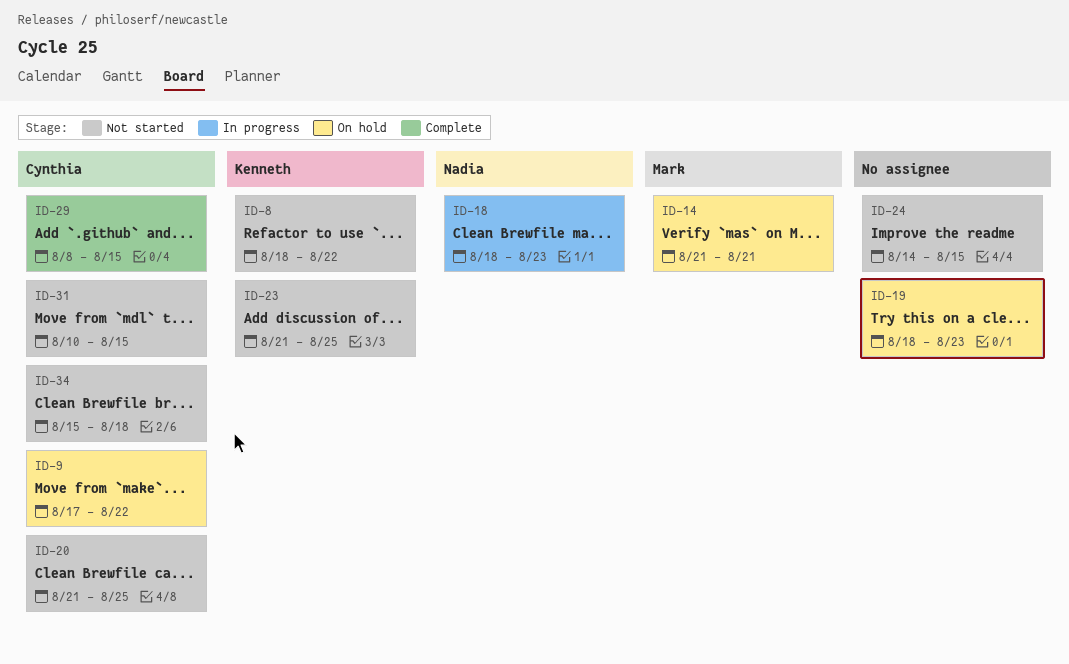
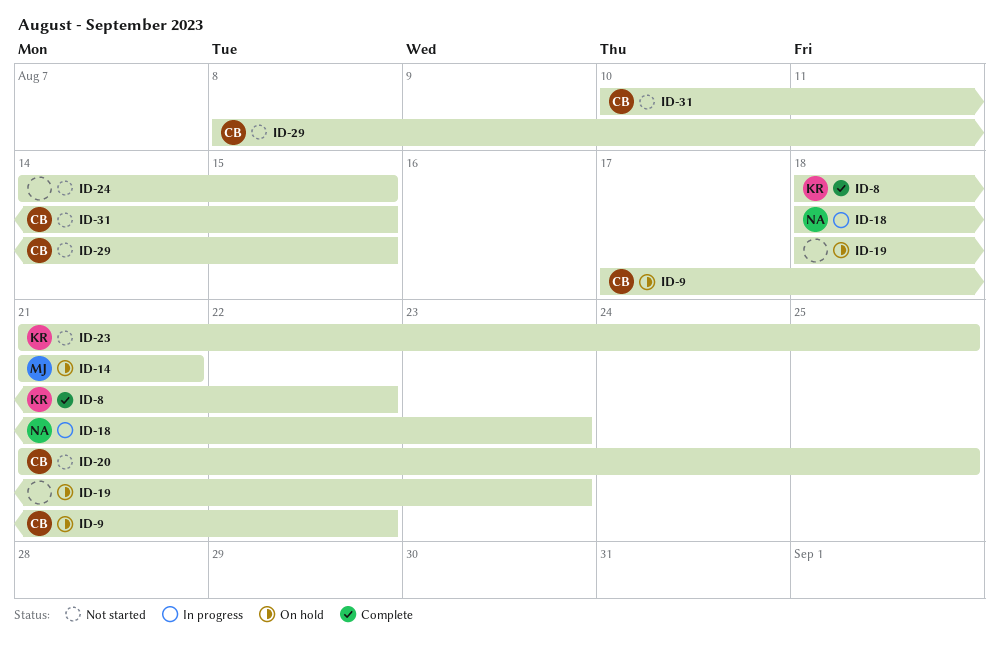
ID-8, status: Not started -> Complete
ID-29, status: Complete -> Not started
ID-34: present -> none

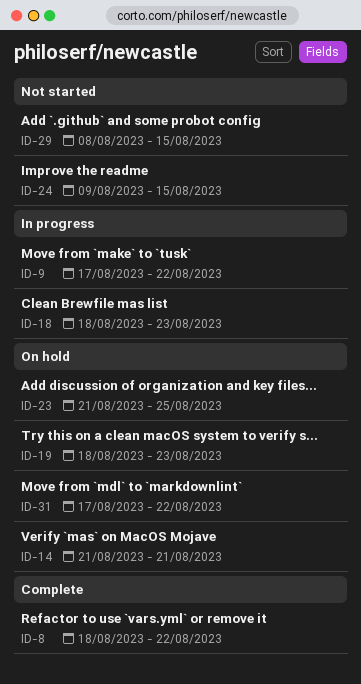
ID-9, status: On hold -> In progress
ID-20: present -> none
ID-23, status: Not started -> On hold
ID-24, start: Aug 14 -> Aug 9
ID-31, status: Not started -> On hold
ID-31, start: Aug 10 -> Aug 17
ID-31, due: Aug 15 -> Aug 22

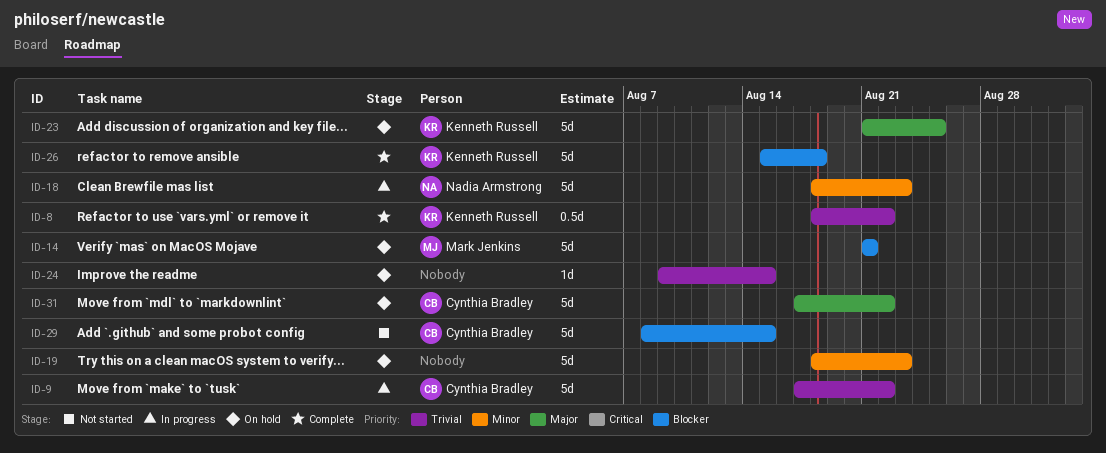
ID-24, status: Not started -> On hold
ID-26: none -> present

